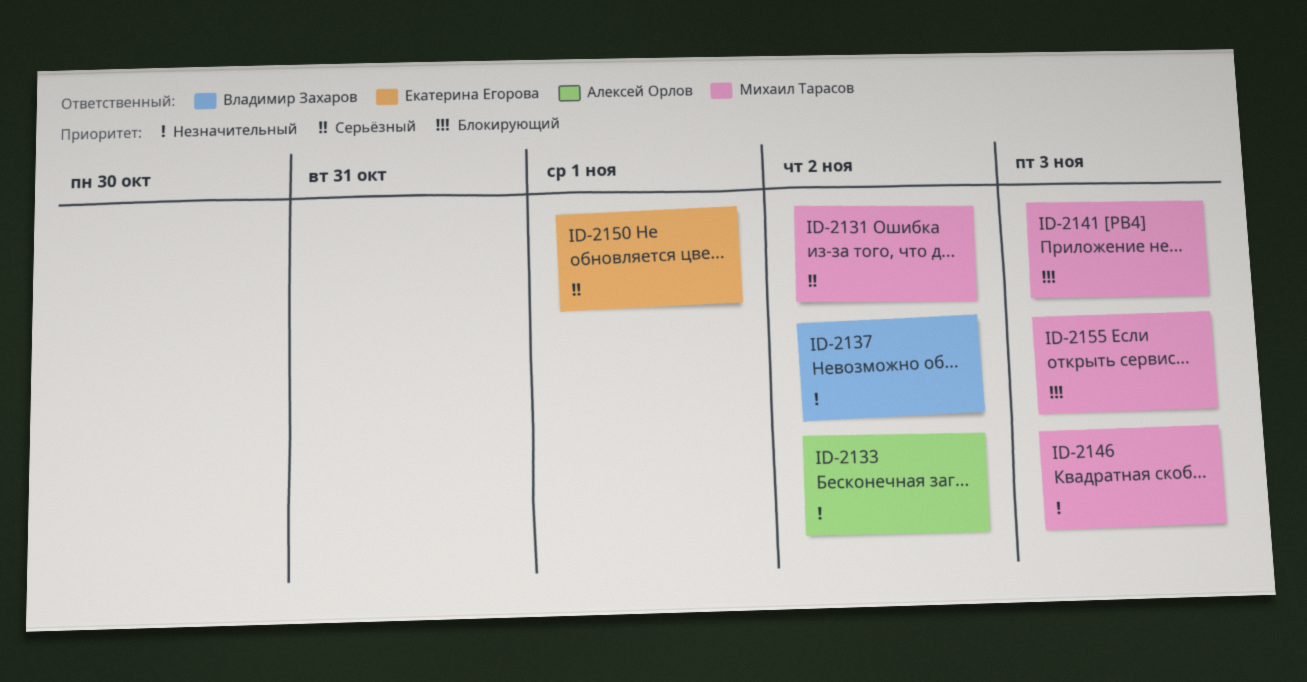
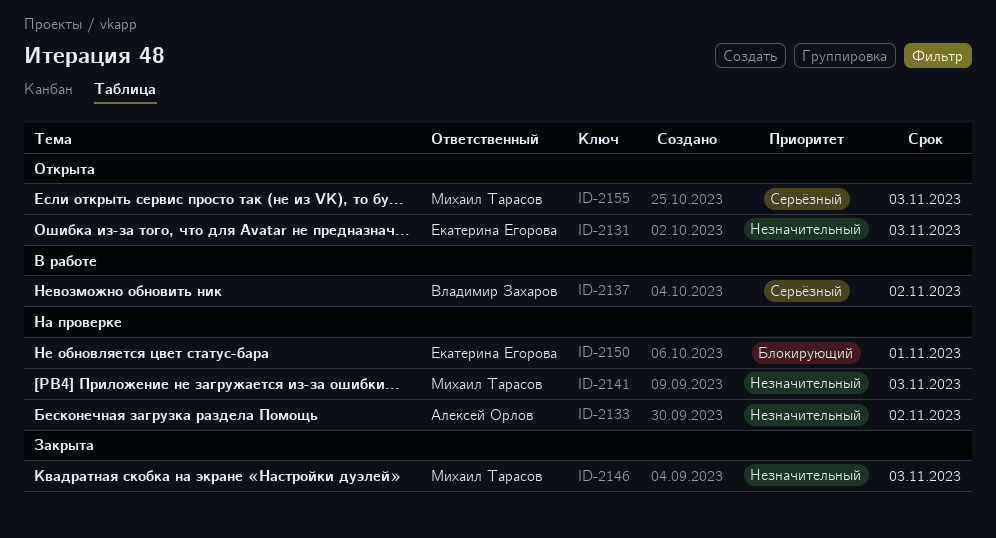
ID-2131, owner: Михаил Тарасов -> Екатерина Егорова
ID-2131, priority: Серьёзный -> Незначительный
ID-2131, due: Nov 2 -> Nov 3
ID-2137, priority: Незначительный -> Серьёзный
ID-2141, priority: Блокирующий -> Незначительный
ID-2150, priority: Серьёзный -> Блокирующий
ID-2155, priority: Блокирующий -> Серьёзный

